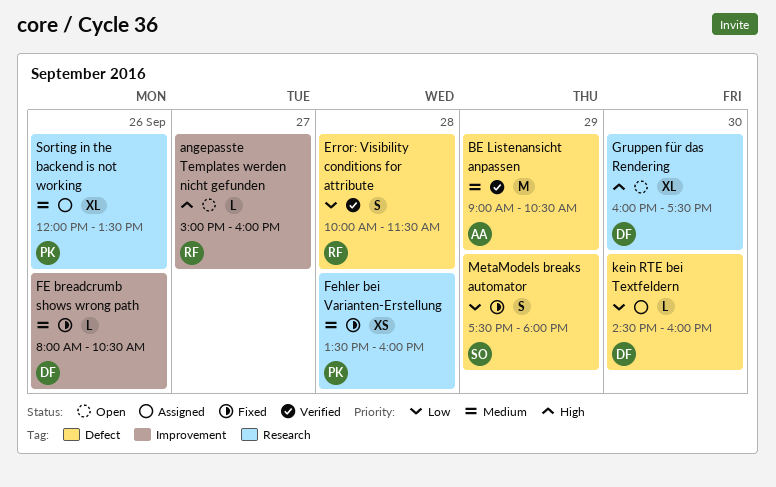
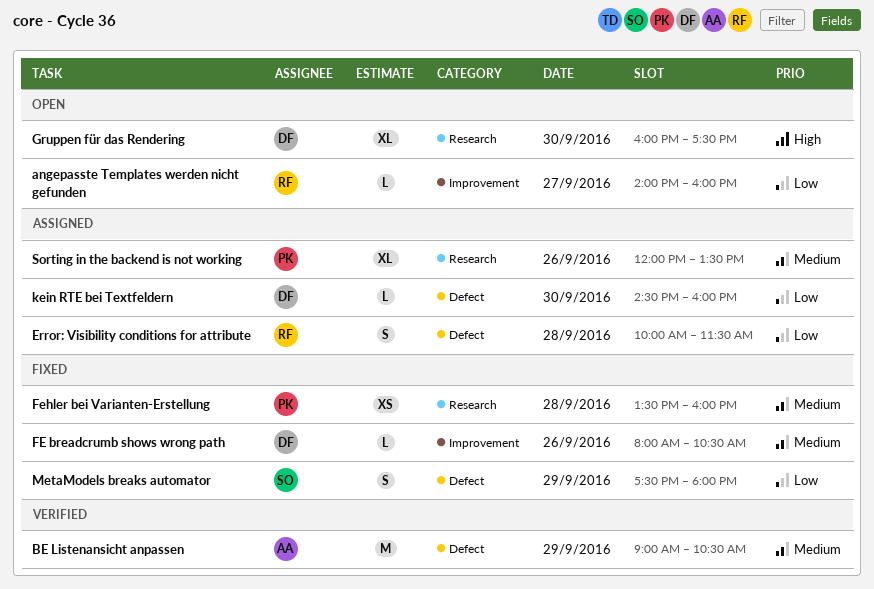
angepasste Templates werden nicht gefunden, priority: High -> Low
angepasste Templates werden nicht gefunden, begins: 15:00 -> 14:00
Error: Visibility conditions for attribute, status: Verified -> Assigned

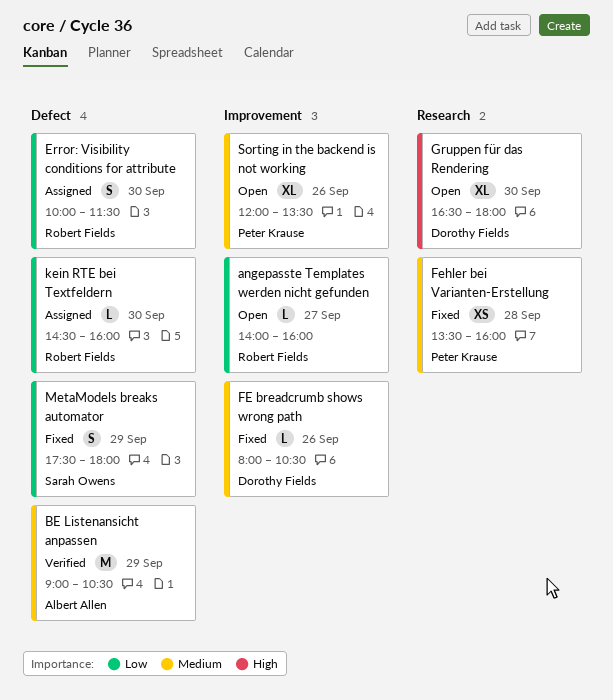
Error: Visibility conditions for attribute, day: Sep 28 -> Sep 30
Gruppen für das Rendering, begins: 16:00 -> 16:30
Gruppen für das Rendering, ends: 17:30 -> 18:00
kein RTE bei Textfeldern, owner: Dorothy Fields -> Robert Fields
Sorting in the backend is not working, status: Assigned -> Open
Sorting in the backend is not working, label: Research -> Improvement

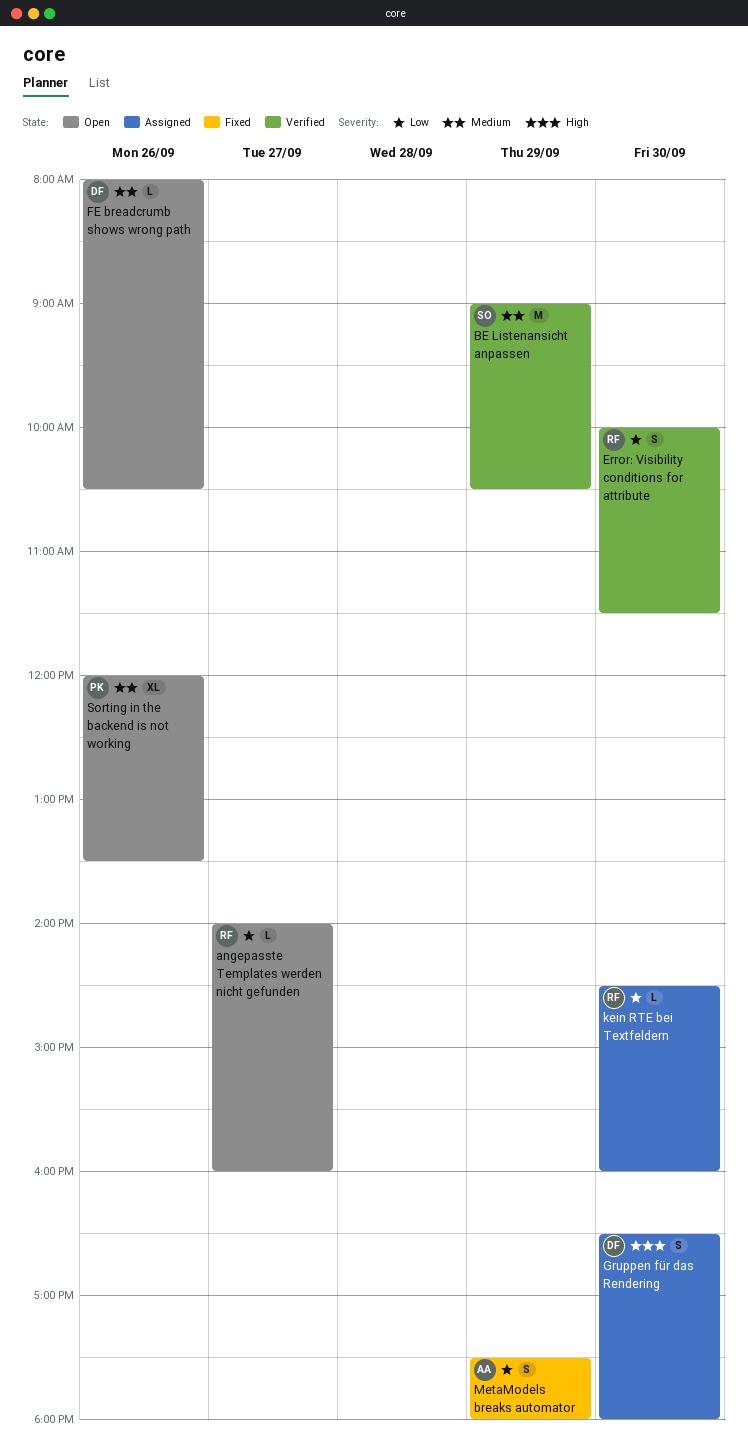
BE Listenansicht anpassen, owner: Albert Allen -> Sarah Owens
Error: Visibility conditions for attribute, status: Assigned -> Verified
FE breadcrumb shows wrong path, status: Fixed -> Open
Fehler bei Varianten-Erstellung: present -> none
Gruppen für das Rendering, status: Open -> Assigned
Gruppen für das Rendering, estimate: XL -> S
MetaModels breaks automator, owner: Sarah Owens -> Albert Allen

